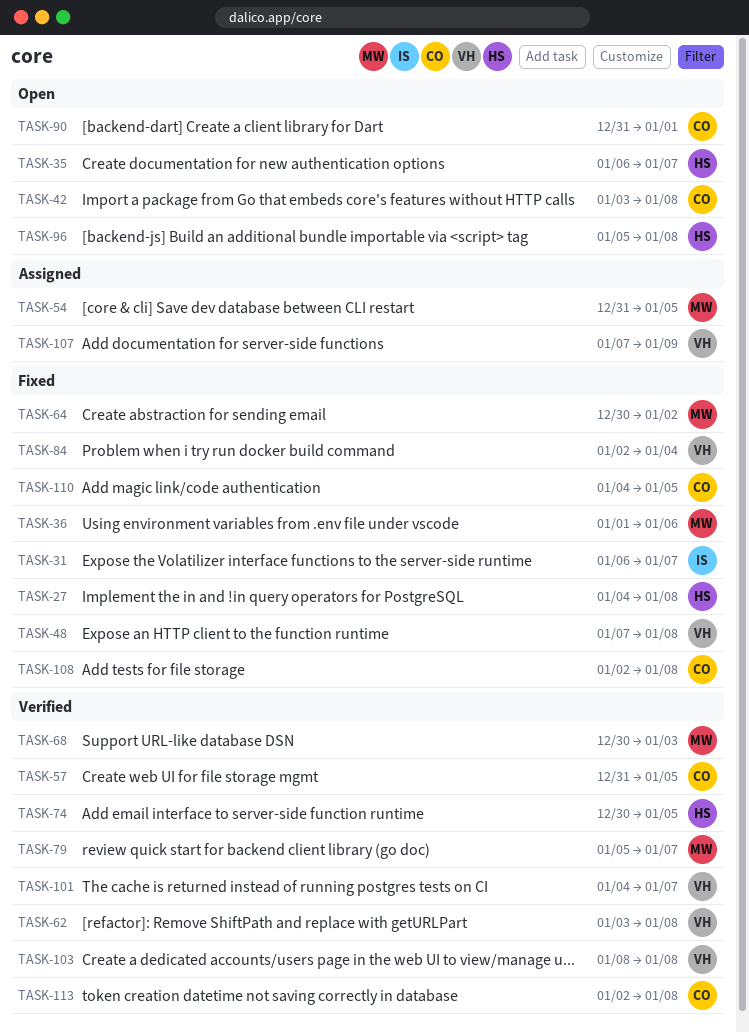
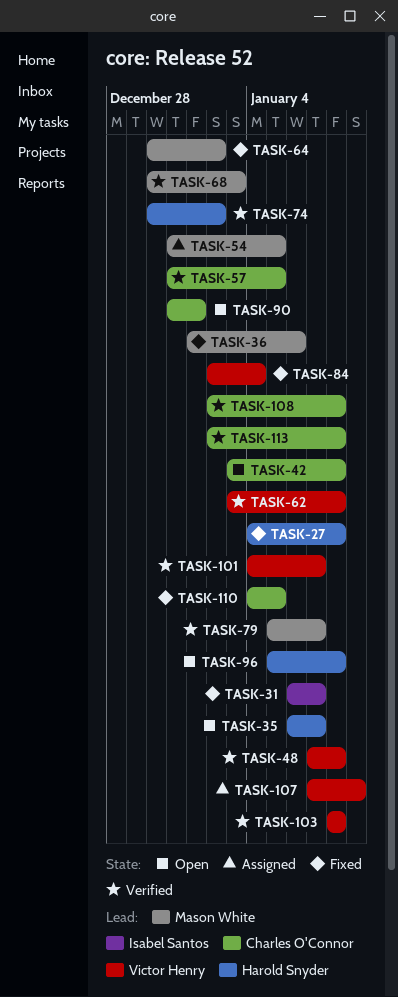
TASK-48, status: Fixed -> Verified
TASK-74, due: Jan 5 -> Jan 2
TASK-108, status: Fixed -> Verified

